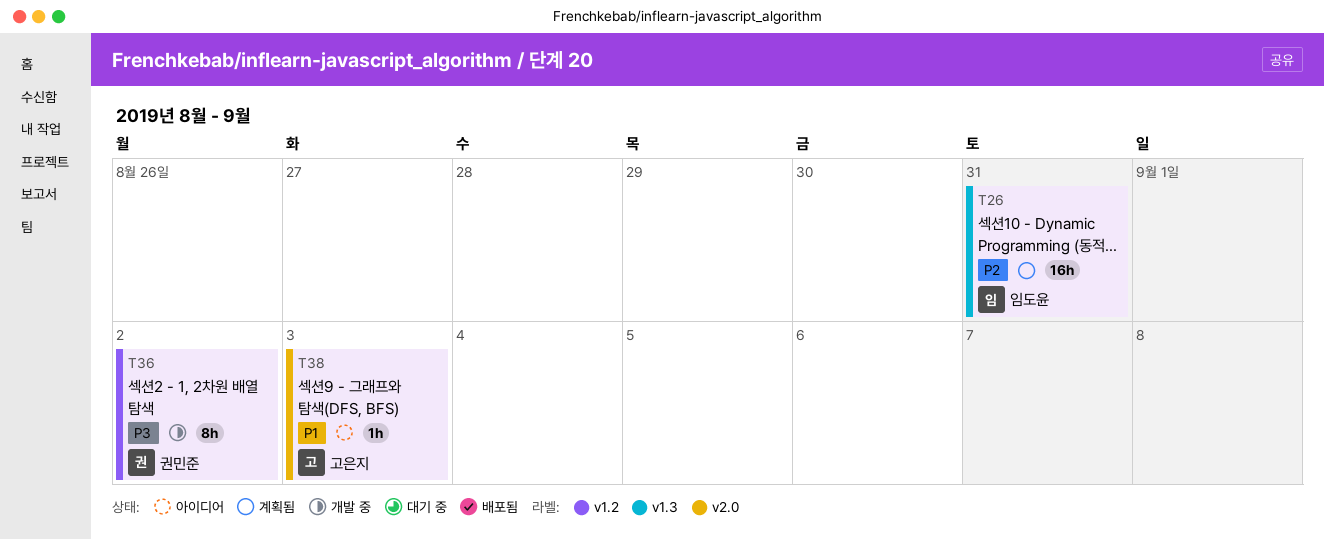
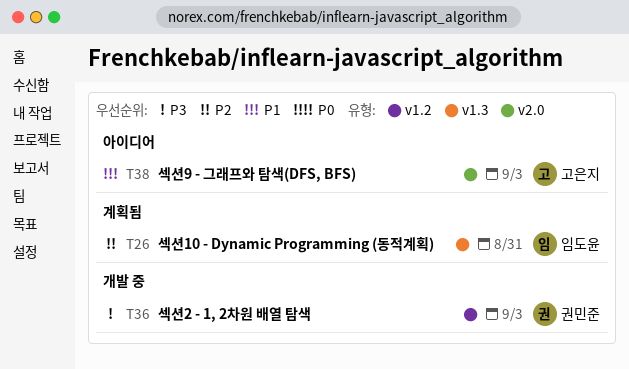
T36, due: Sep 2 -> Sep 3

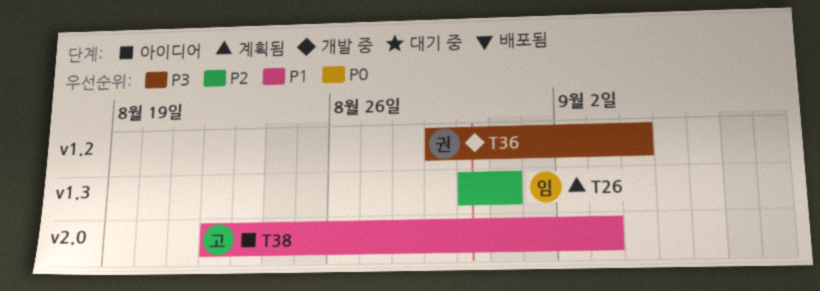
T36, due: Sep 3 -> Sep 4

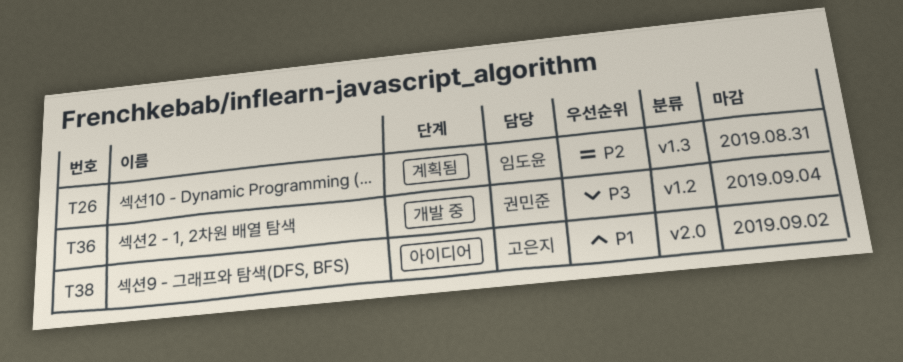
T38, due: Sep 3 -> Sep 2

